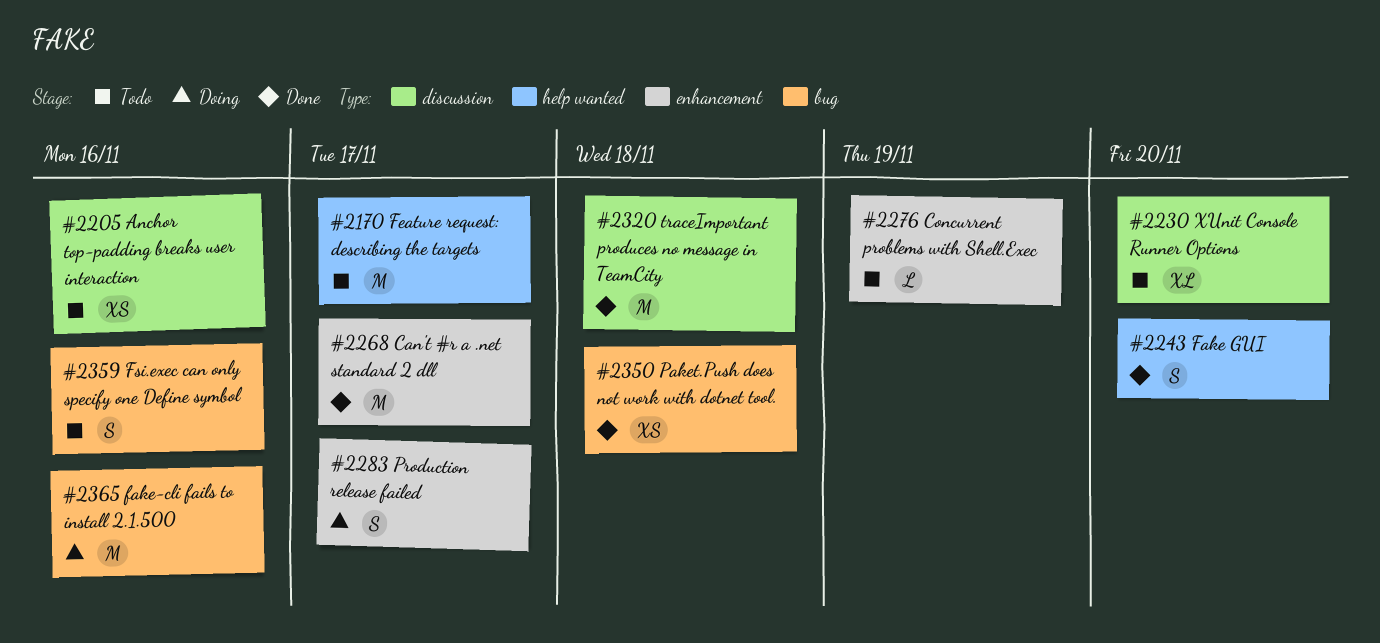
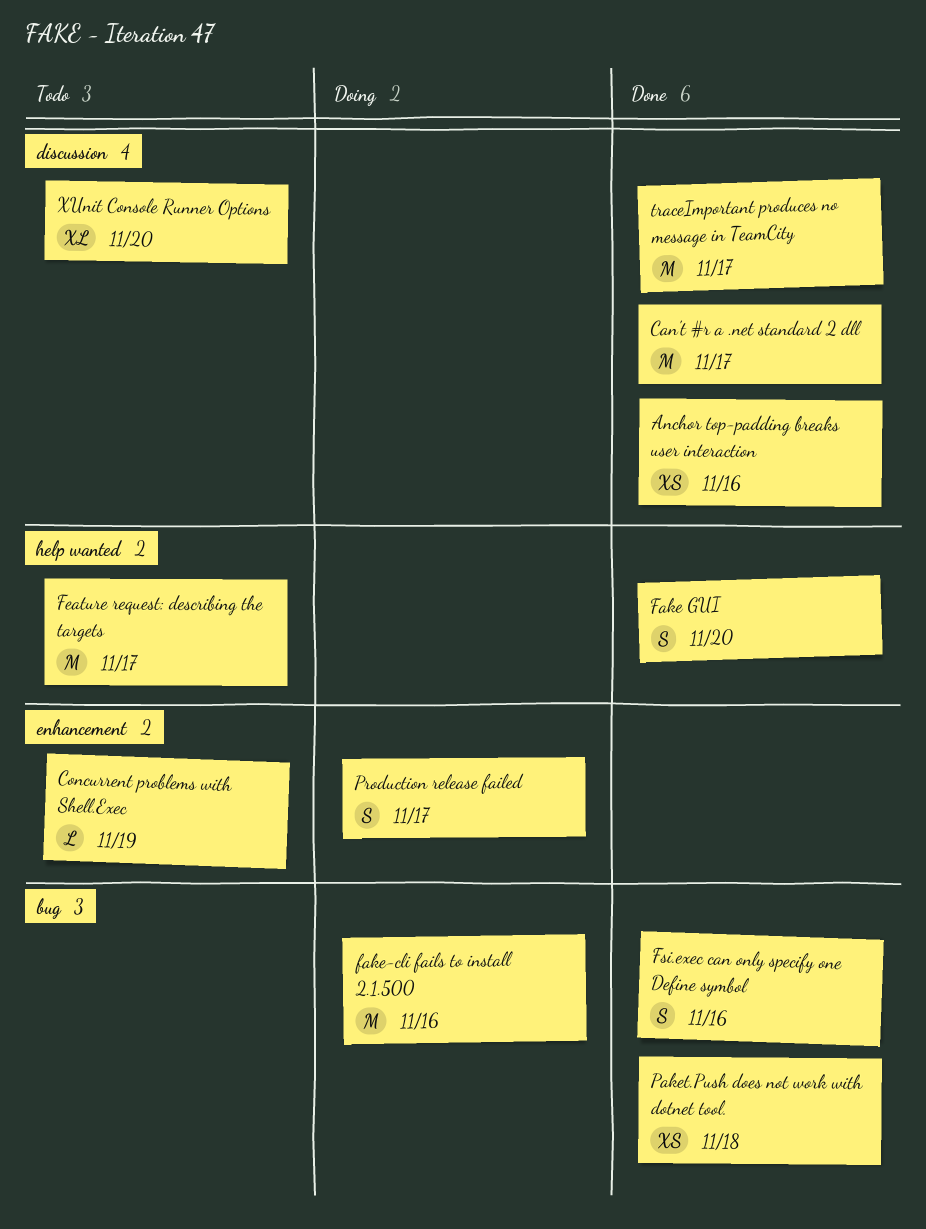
Anchor top-padding breaks user interaction, status: Todo -> Done
Can't #r a .net standard 2 dll, label: enhancement -> discussion
Fsi.exec can only specify one Define symbol, status: Todo -> Done
traceImportant produces no message in TeamCity, due: Nov 18 -> Nov 17

